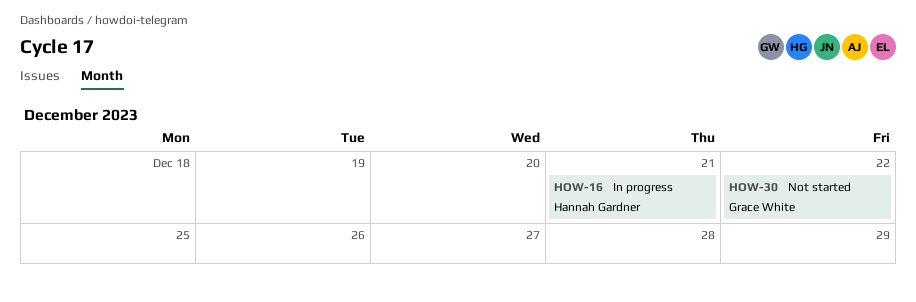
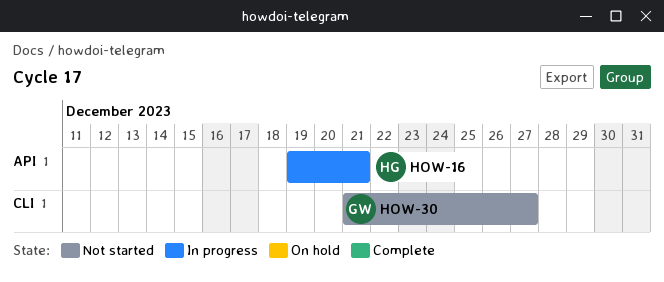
HOW-30, due: Dec 22 -> Dec 27

